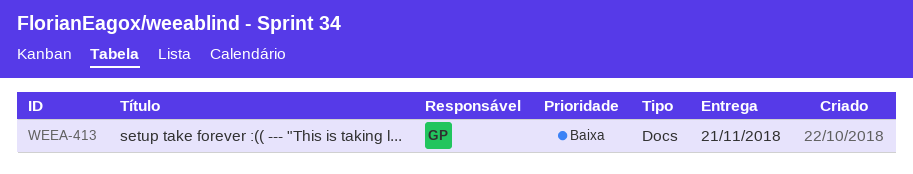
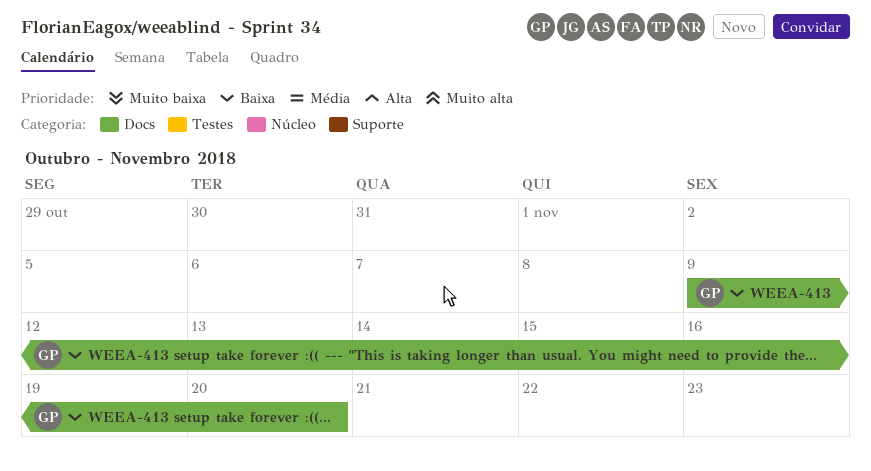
WEEA-413, due: Nov 21 -> Nov 20

